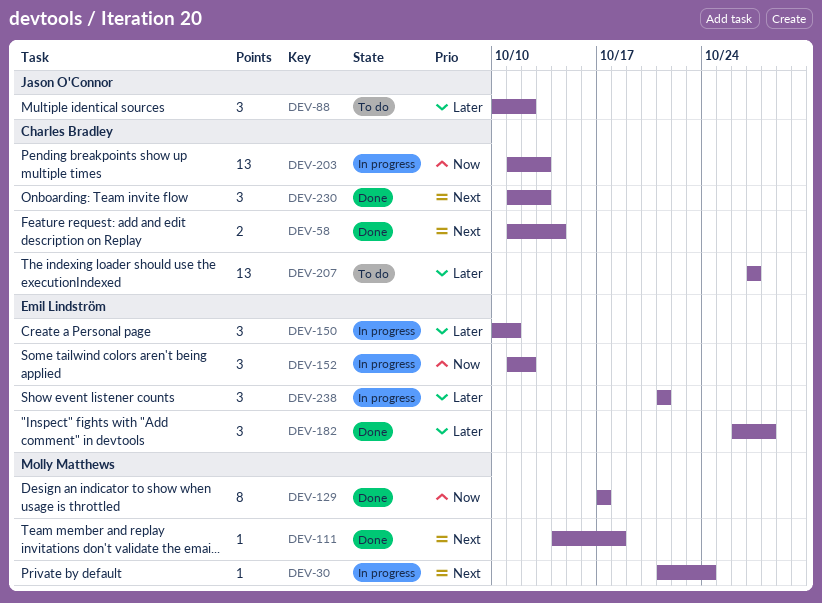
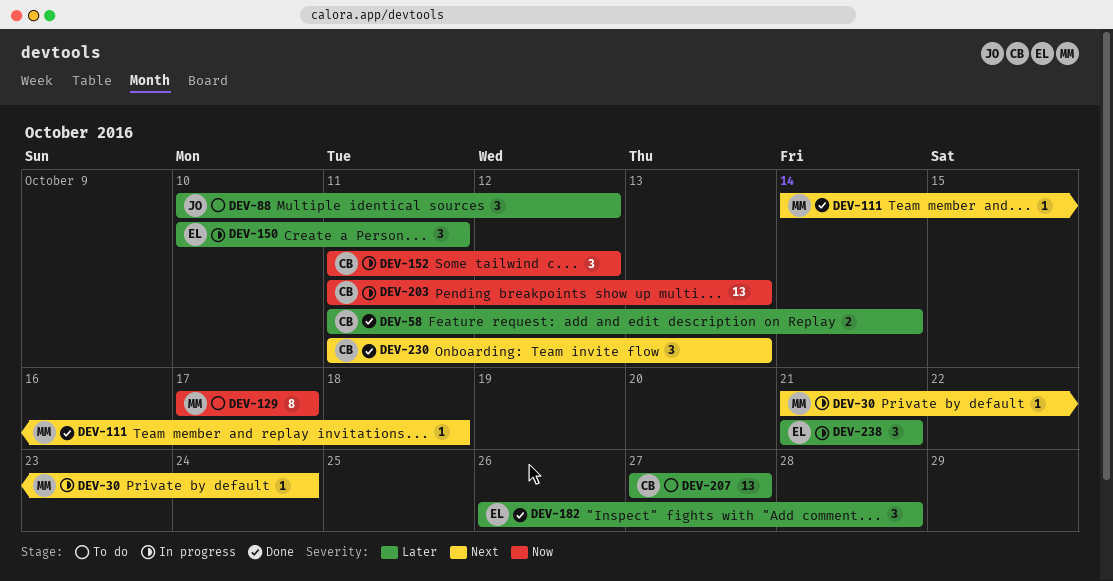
DEV-58, priority: Next -> Later
DEV-129, status: Done -> To do
DEV-152, owner: Emil Lindström -> Charles Bradley

